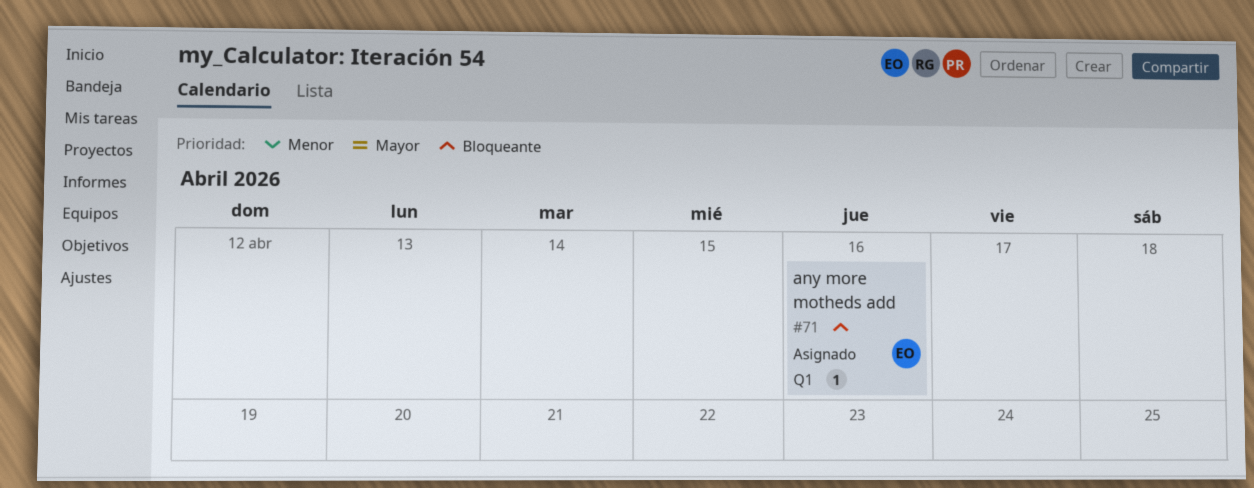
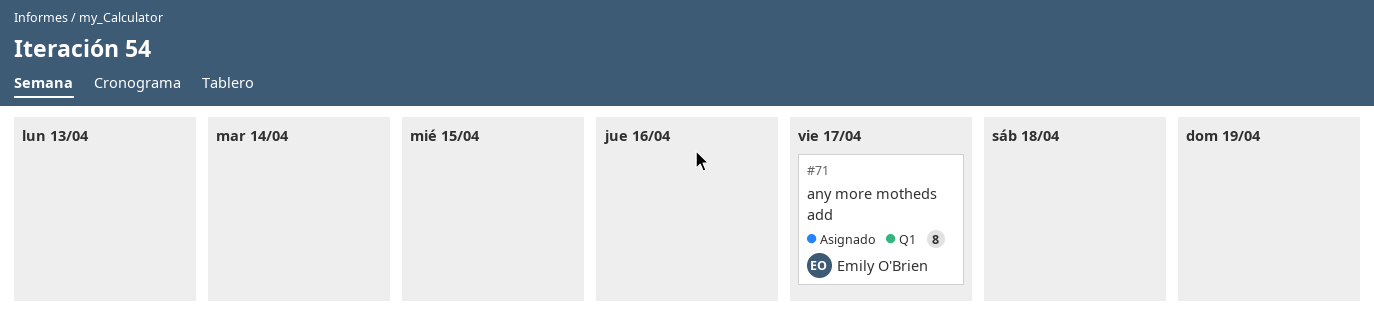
#71, estimate: 1 -> 8
#71, due: Apr 16 -> Apr 17

